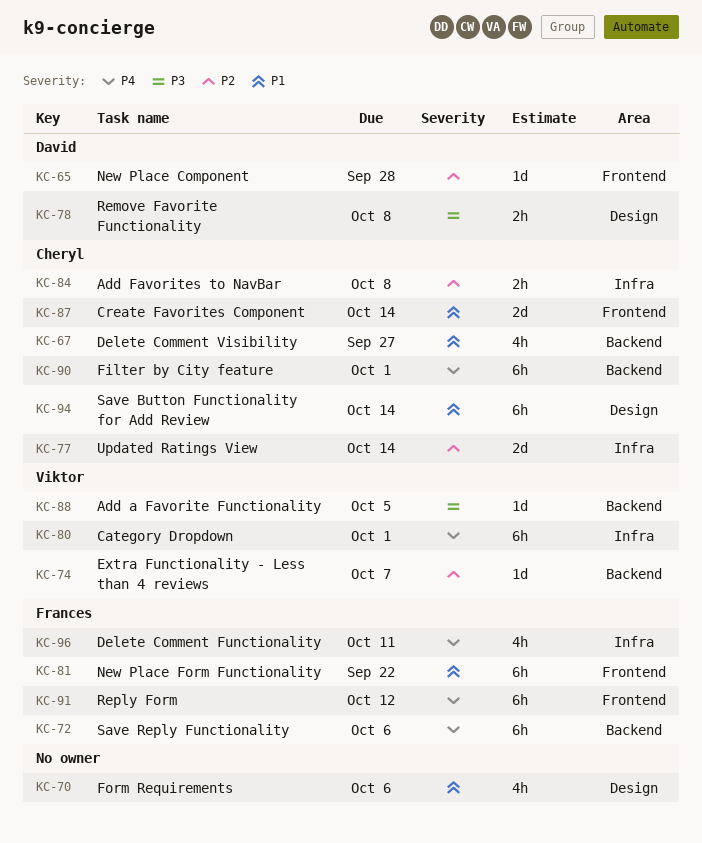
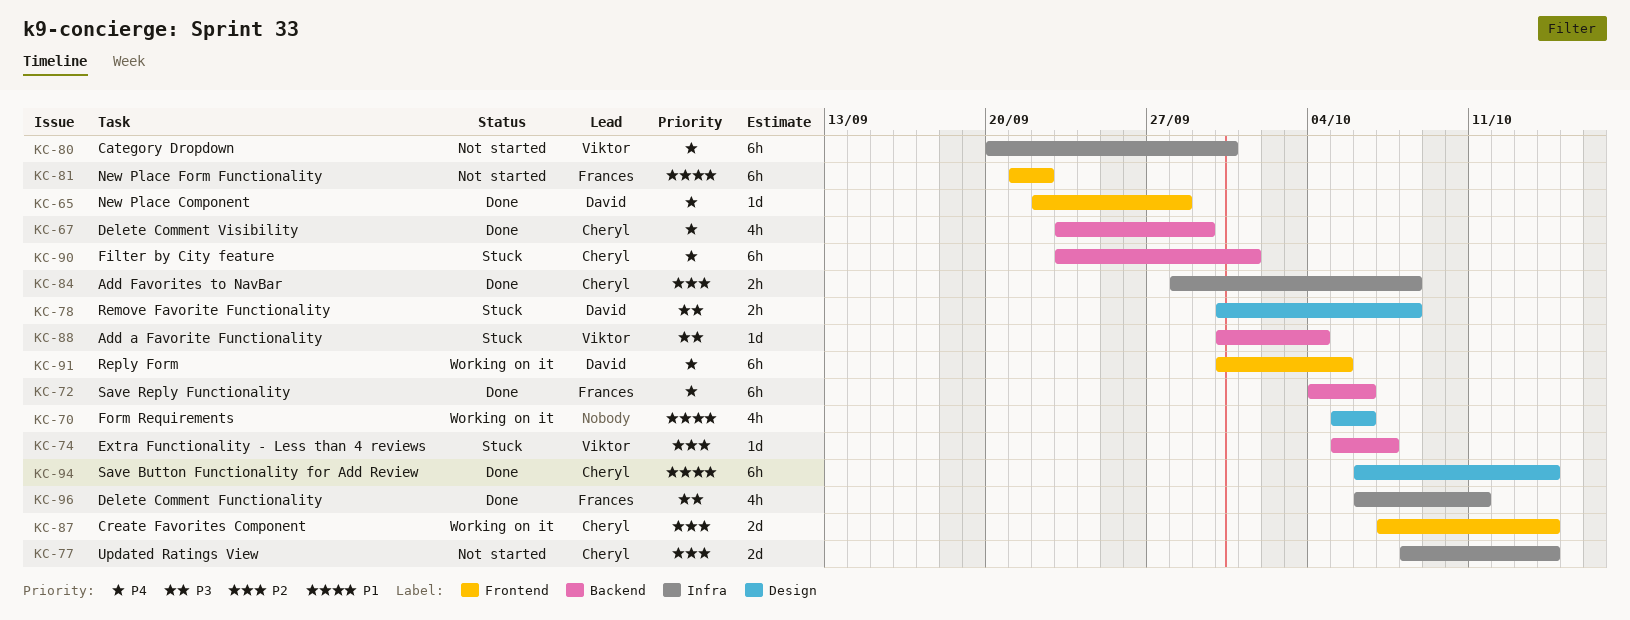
KC-65, priority: P2 -> P4
KC-67, priority: P1 -> P4
KC-67, due: Sep 27 -> Sep 29
KC-80, due: Oct 1 -> Sep 30
KC-87, priority: P1 -> P2
KC-88, due: Oct 5 -> Oct 4
KC-91, owner: Frances -> David
KC-91, due: Oct 12 -> Oct 5
KC-96, priority: P4 -> P3

